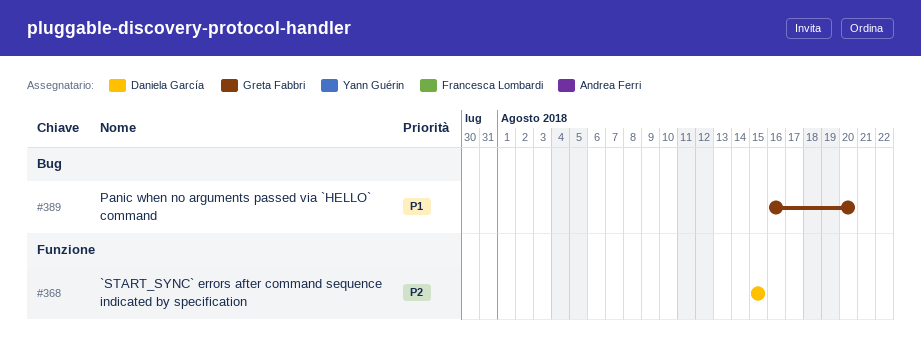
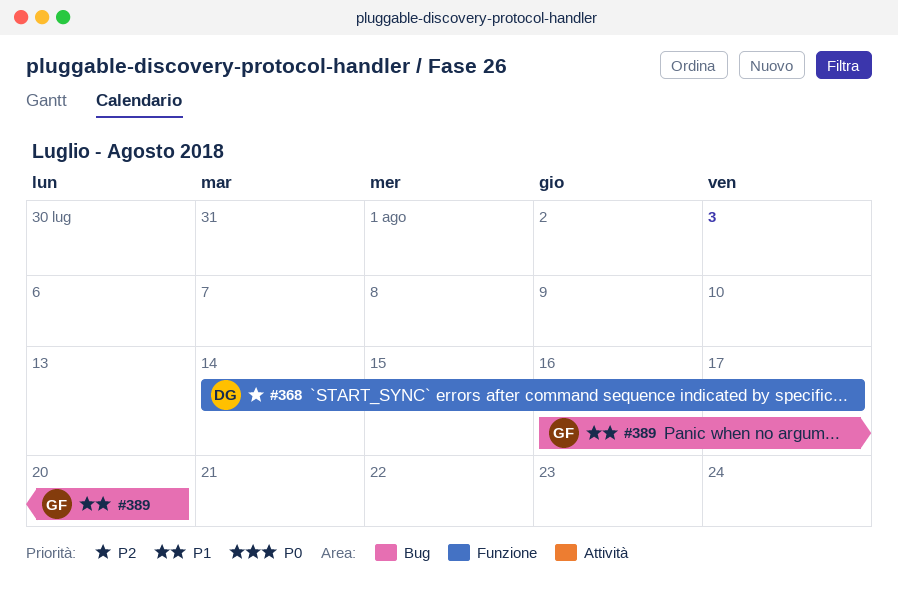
#368, start: Aug 15 -> Aug 14
#368, due: Aug 15 -> Aug 17

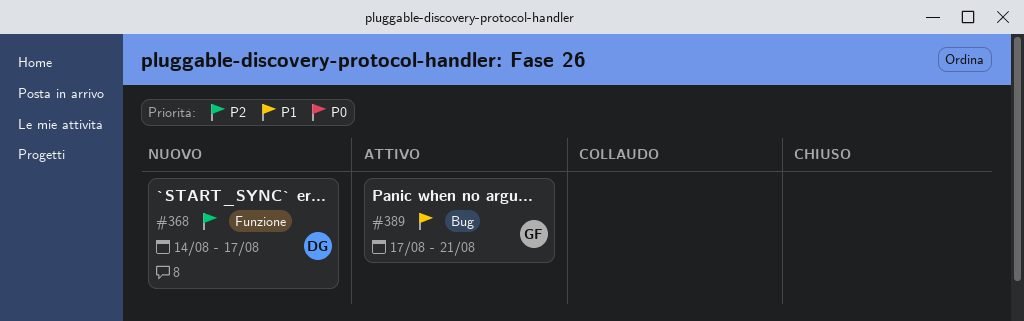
#389, start: Aug 16 -> Aug 17
#389, due: Aug 20 -> Aug 21

